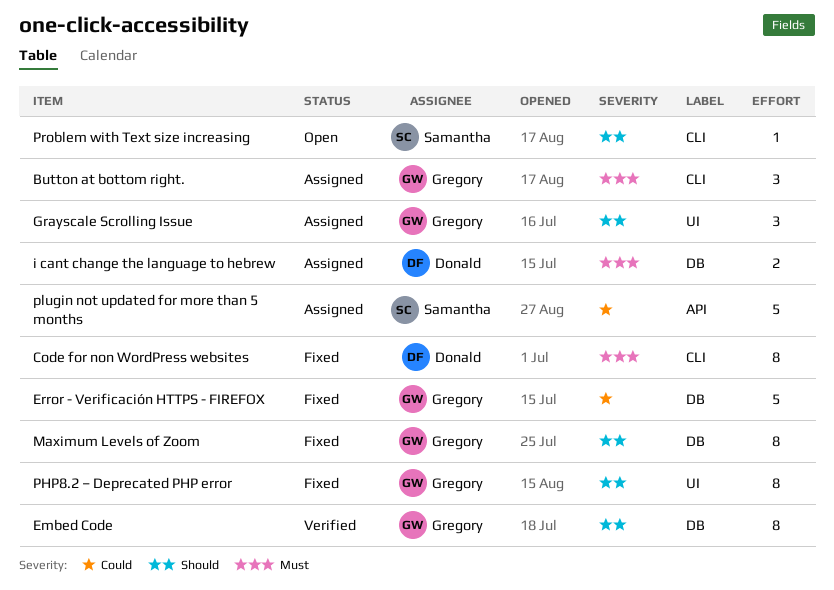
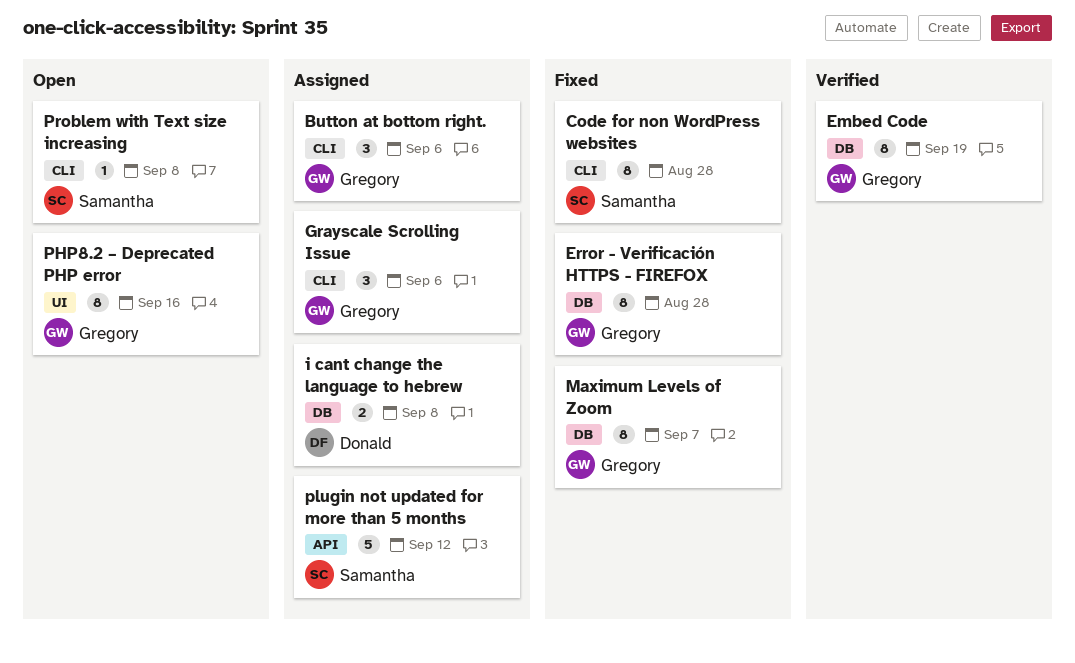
Code for non WordPress websites, owner: Donald -> Samantha
Error - Verificación HTTPS - FIREFOX, estimate: 5 -> 8
Grayscale Scrolling Issue, label: UI -> CLI
PHP8.2 – Deprecated PHP error, status: Fixed -> Open

